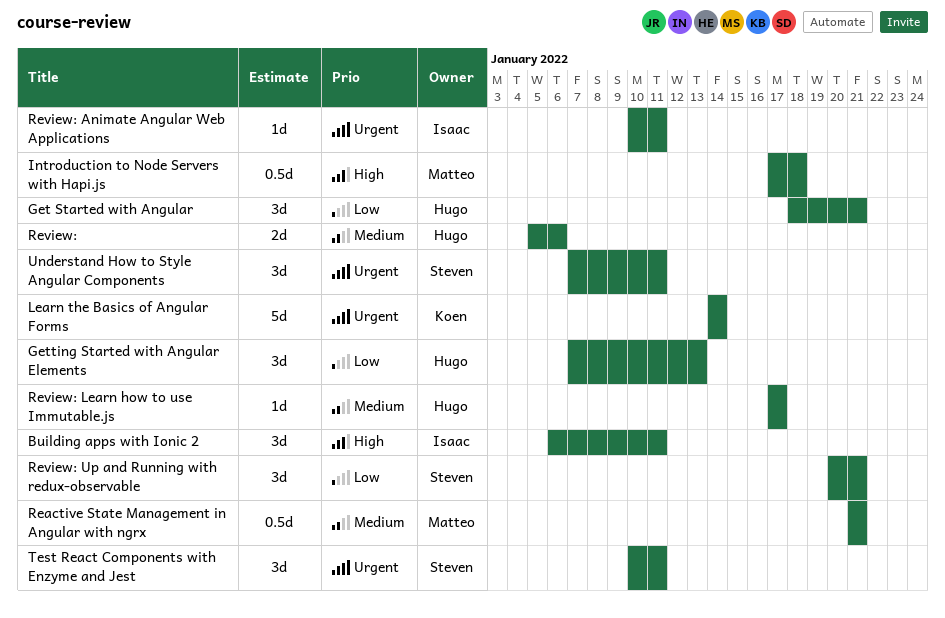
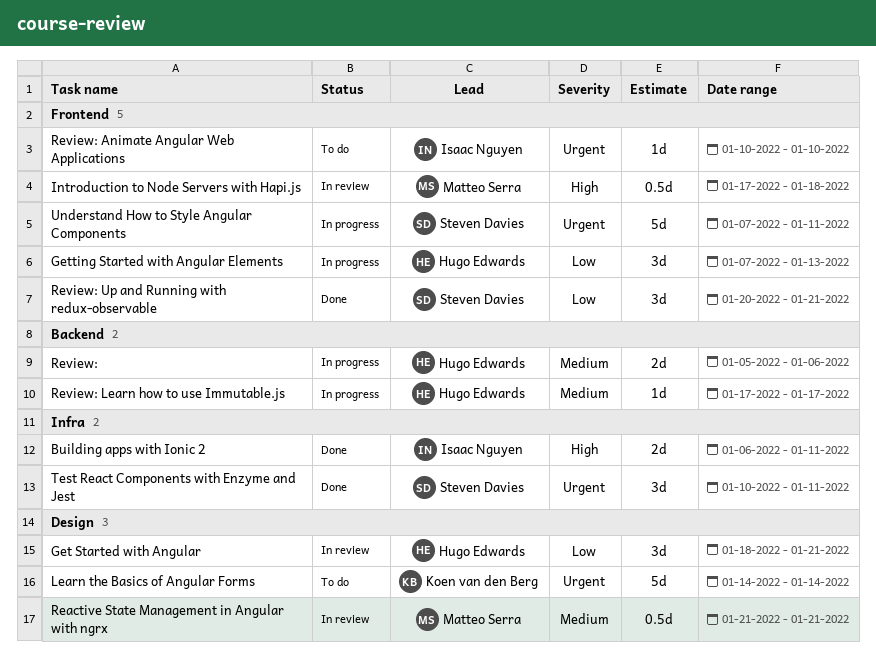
Building apps with Ionic 2, estimate: 3d -> 2d
Review: Animate Angular Web Applications, due: Jan 11 -> Jan 10
Understand How to Style Angular Components, estimate: 3d -> 5d

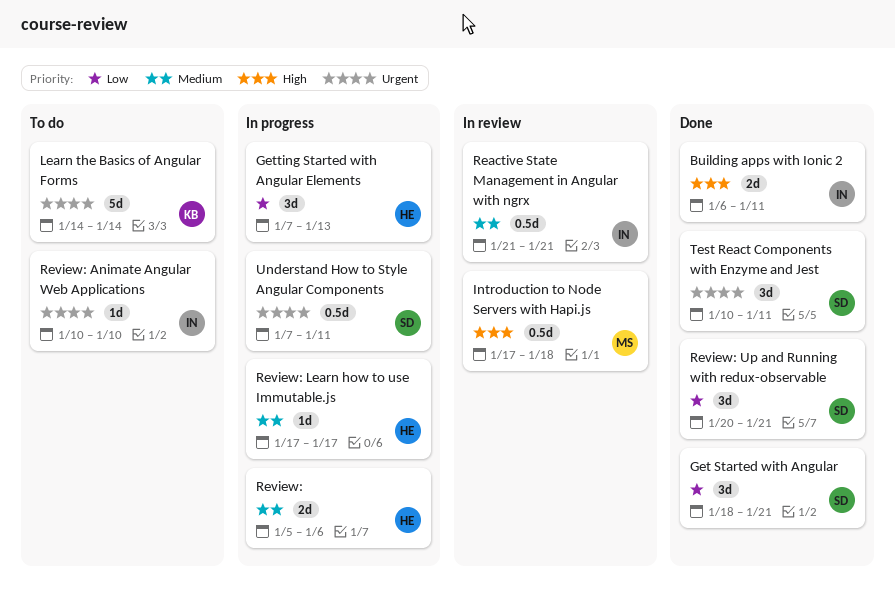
Get Started with Angular, status: In review -> Done
Get Started with Angular, owner: Hugo Edwards -> Steven Davies
Reactive State Management in Angular with ngrx, owner: Matteo Serra -> Isaac Nguyen
Understand How to Style Angular Components, estimate: 5d -> 0.5d

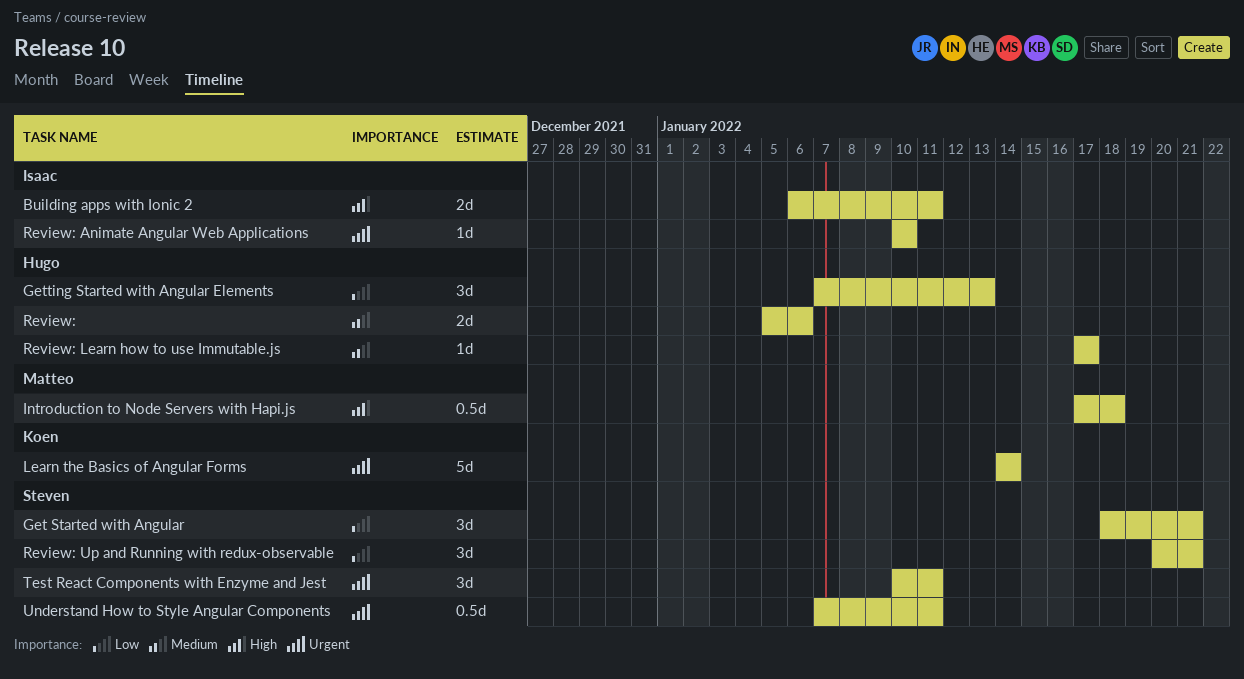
Reactive State Management in Angular with ngrx: present -> none

